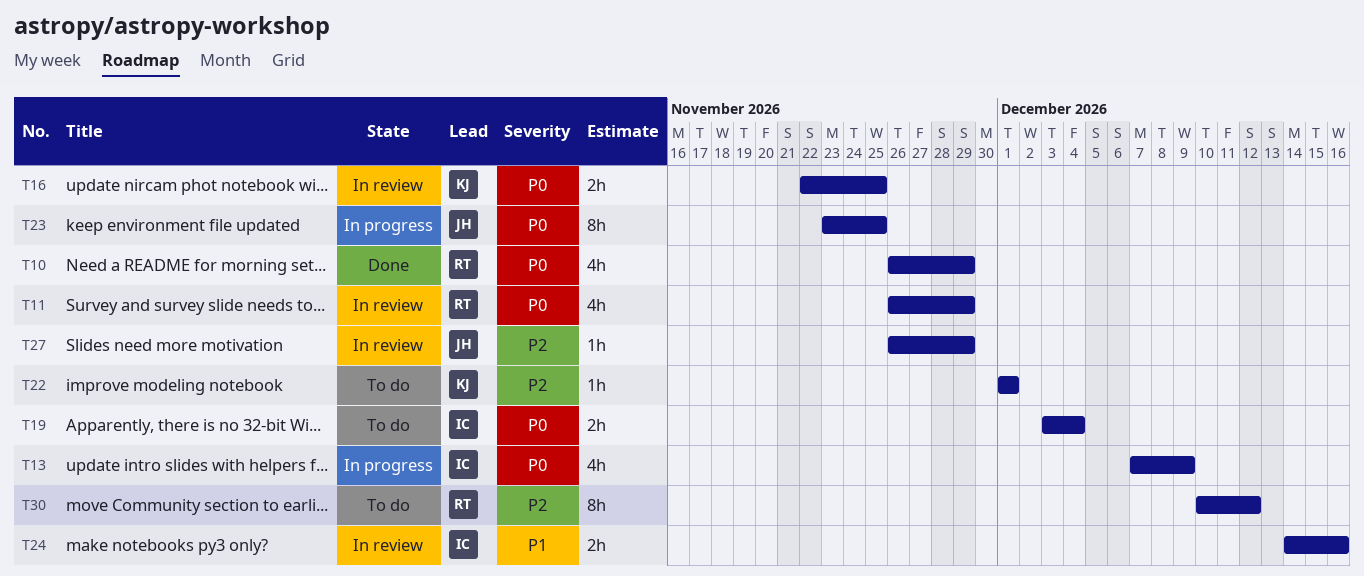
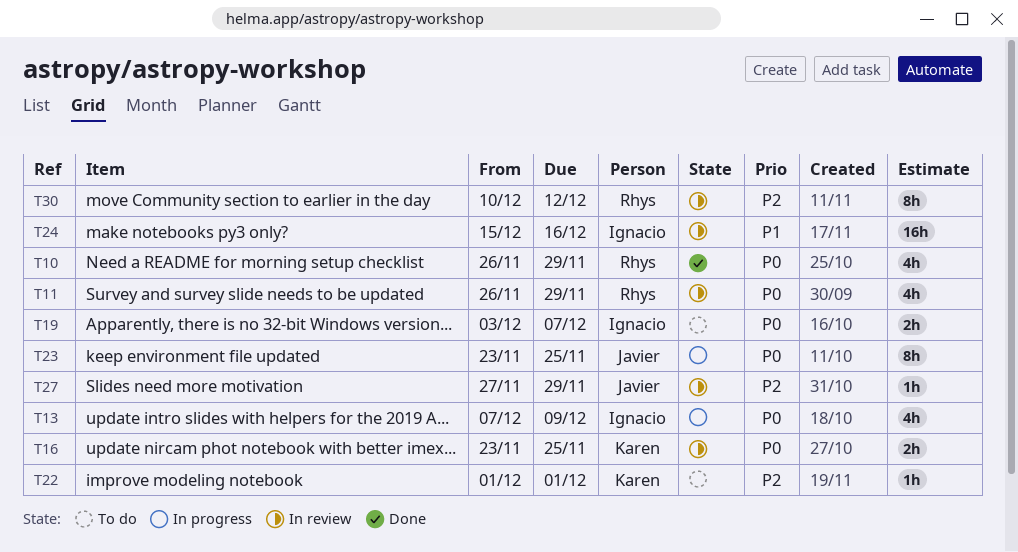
T16, start: Nov 22 -> Nov 23
T19, due: Dec 4 -> Dec 7
T24, estimate: 2h -> 16h
T24, start: Dec 14 -> Dec 15
T27, start: Nov 26 -> Nov 27
T30, status: To do -> In review

